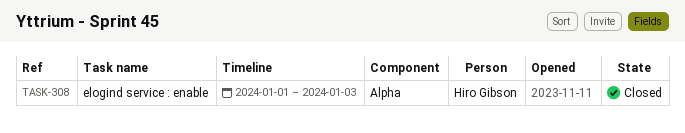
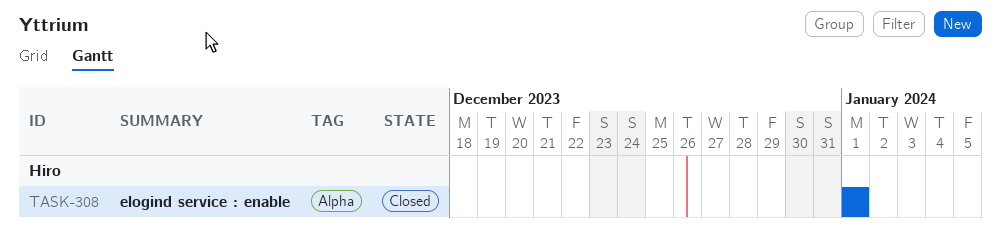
TASK-308, due: Jan 3 -> Jan 1

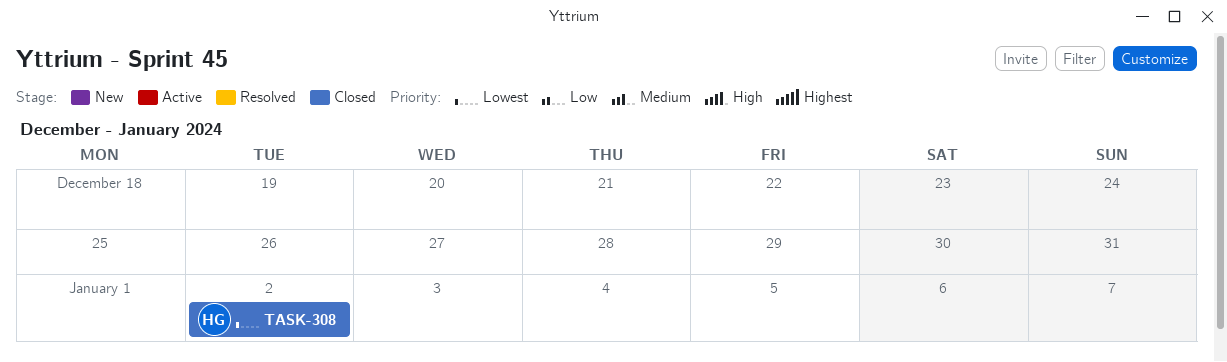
TASK-308, start: Jan 1 -> Jan 2
TASK-308, due: Jan 1 -> Jan 2

